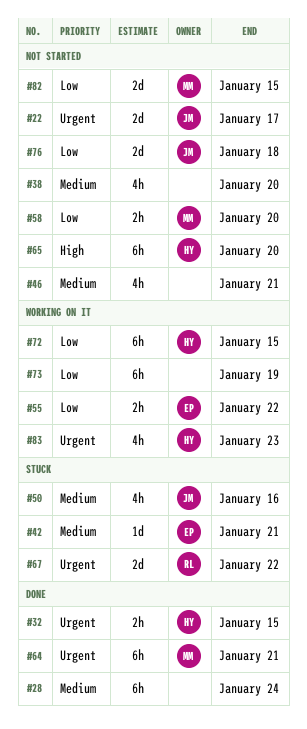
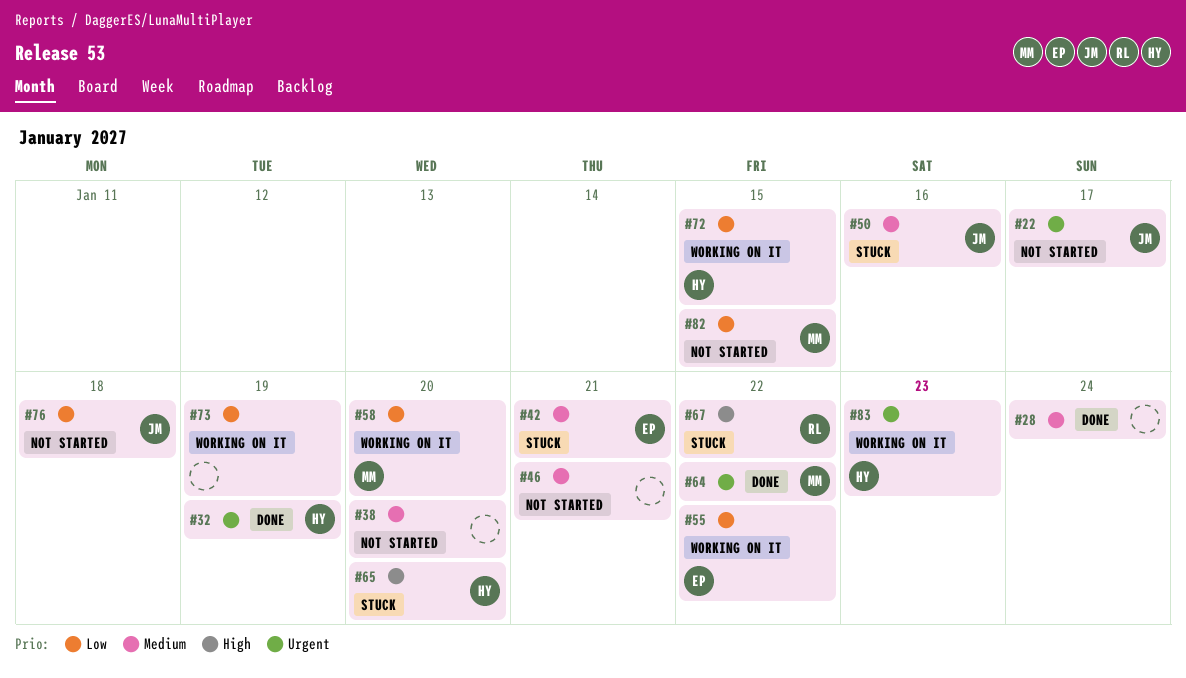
#32, due: Jan 15 -> Jan 19
#58, status: Not started -> Working on it
#64, due: Jan 21 -> Jan 22
#65, status: Not started -> Stuck
#67, priority: Urgent -> High

